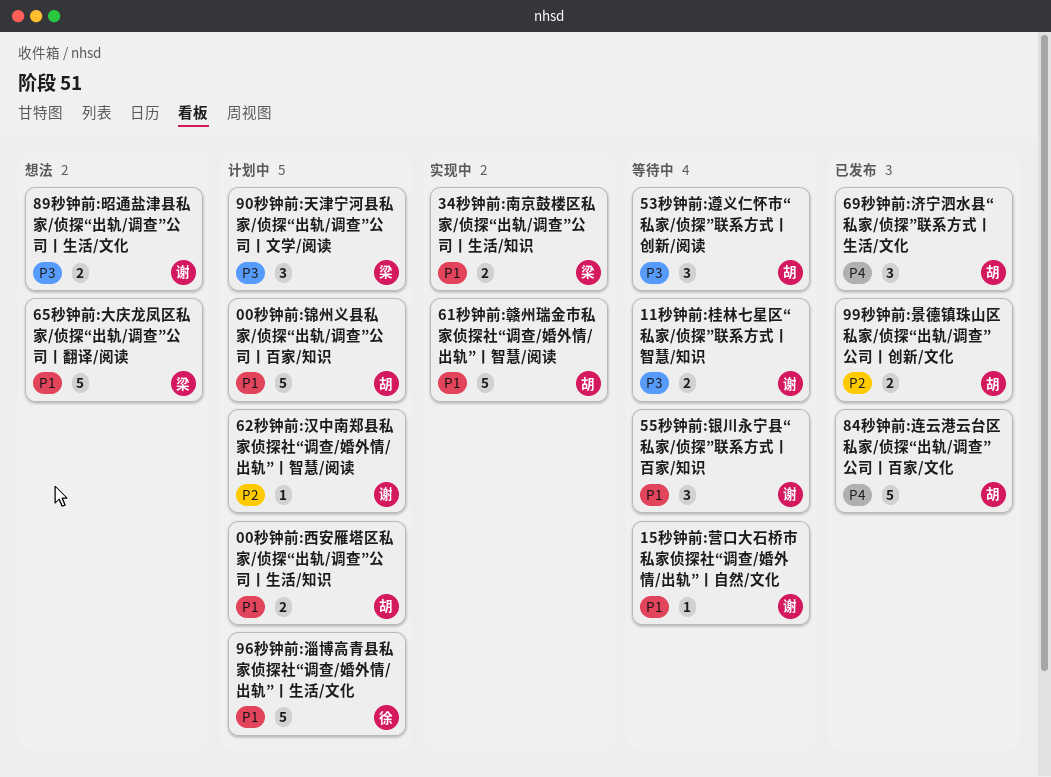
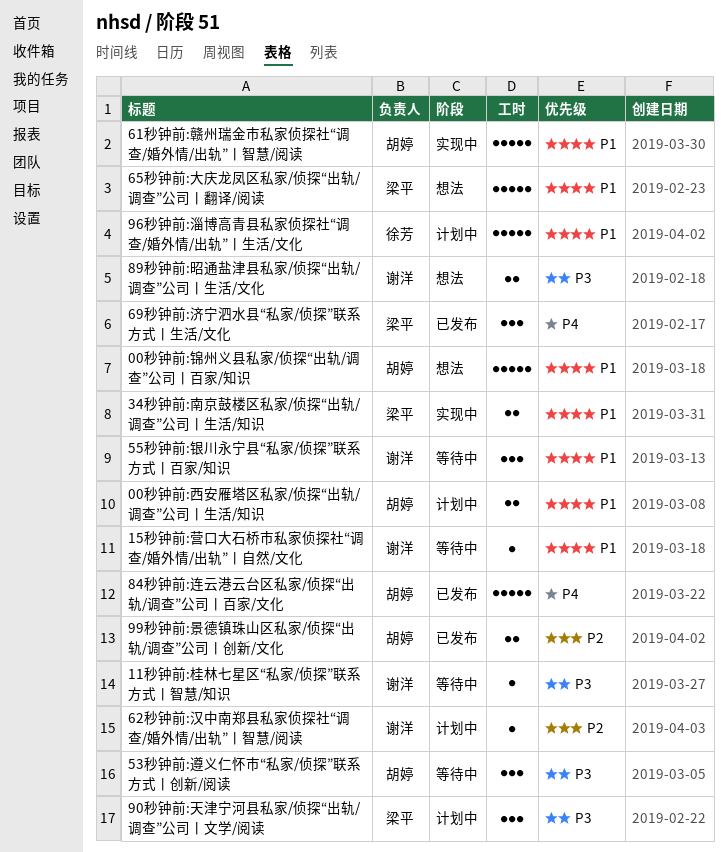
00秒钟前:锦州义县私家/侦探“出轨/调查”公司丨百家/知识, status: 计划中 -> 想法
11秒钟前:桂林七星区“私家/侦探”联系方式丨智慧/知识, estimate: 2 -> 1
69秒钟前:济宁泗水县“私家/侦探”联系方式丨生活/文化, owner: 胡婷 -> 梁平

